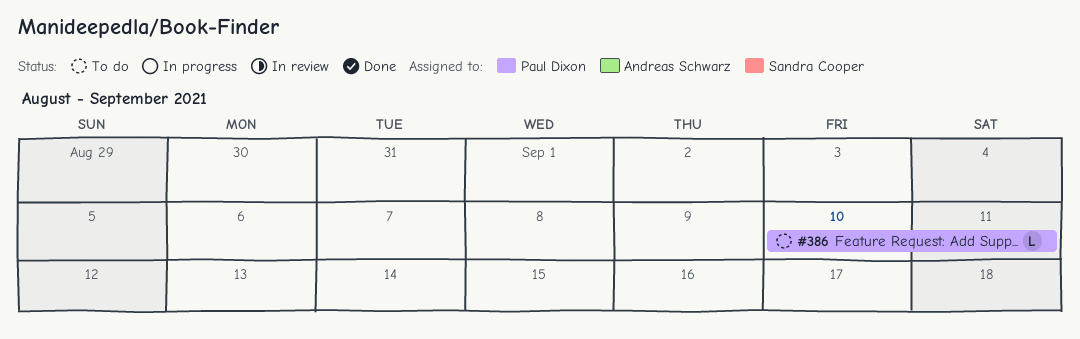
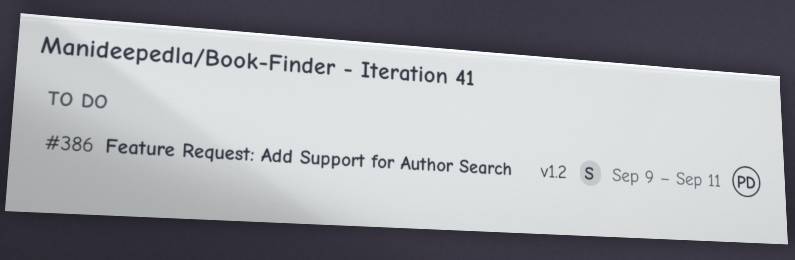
#386, estimate: L -> S
#386, start: Sep 10 -> Sep 9

